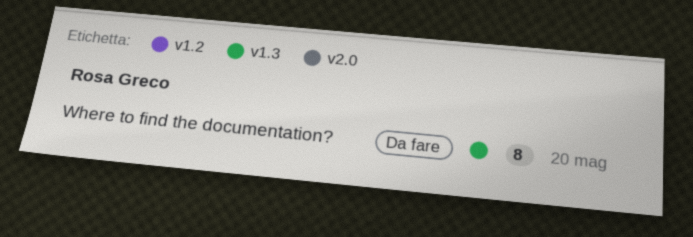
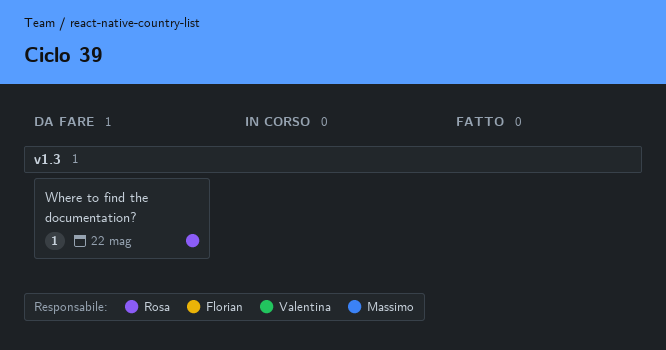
Where to find the documentation?, estimate: 8 -> 1
Where to find the documentation?, due: May 20 -> May 22

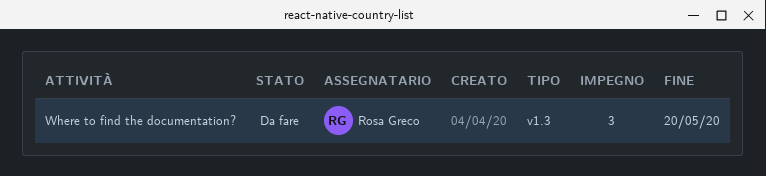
Where to find the documentation?, estimate: 1 -> 3
Where to find the documentation?, due: May 22 -> May 20

